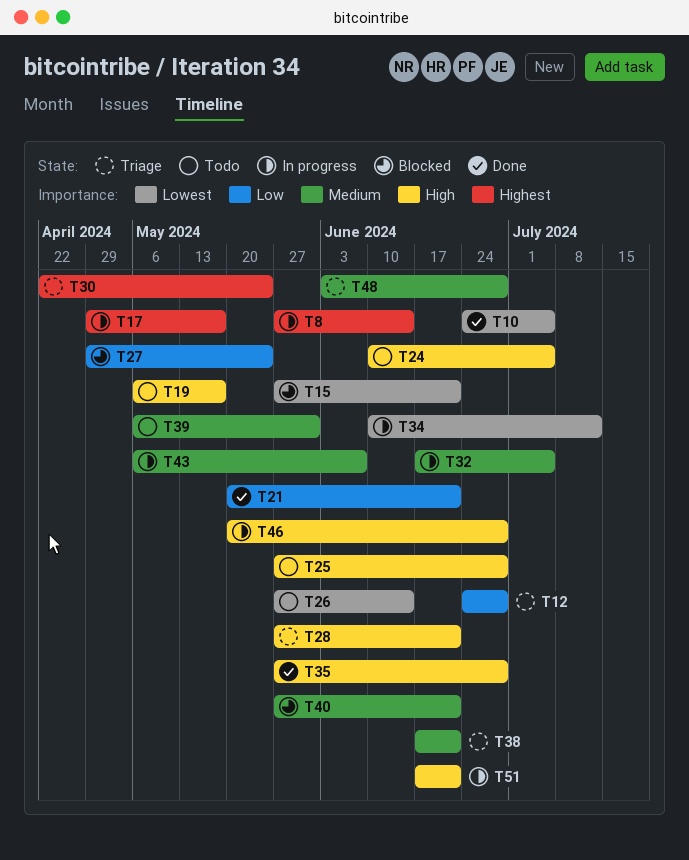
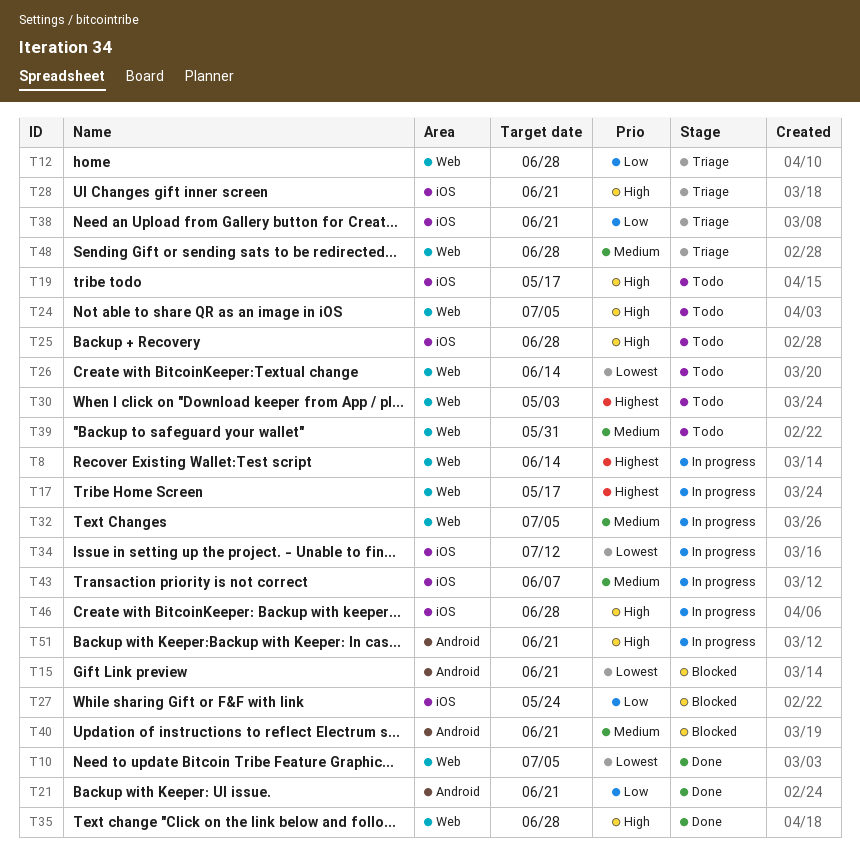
T30, status: Triage -> Todo
T30, due: May 24 -> May 3
T38, priority: Medium -> Low

